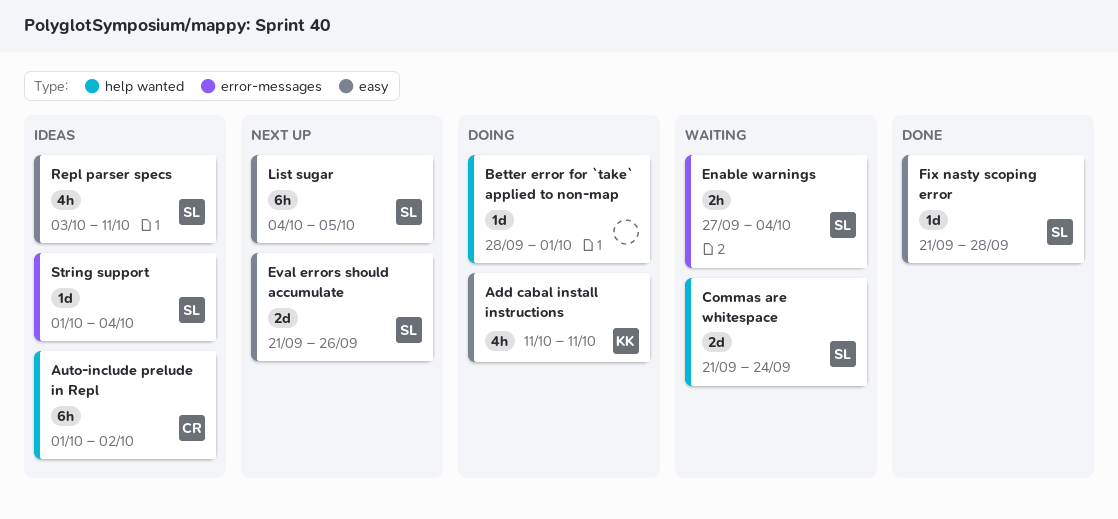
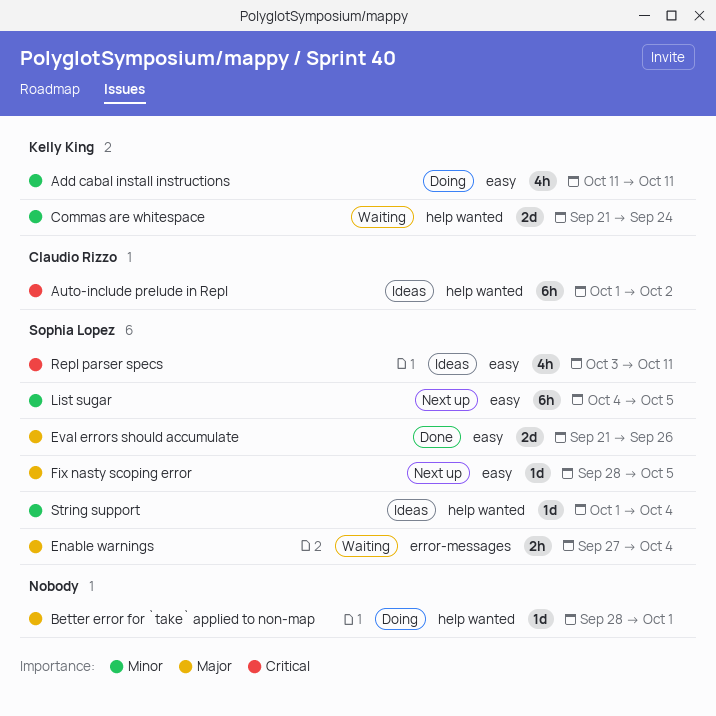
Commas are whitespace, owner: Sophia Lopez -> Kelly King
Eval errors should accumulate, status: Next up -> Done
Fix nasty scoping error, status: Done -> Next up
Fix nasty scoping error, start: Sep 21 -> Sep 28
Fix nasty scoping error, due: Sep 28 -> Oct 5
String support, label: error-messages -> help wanted

